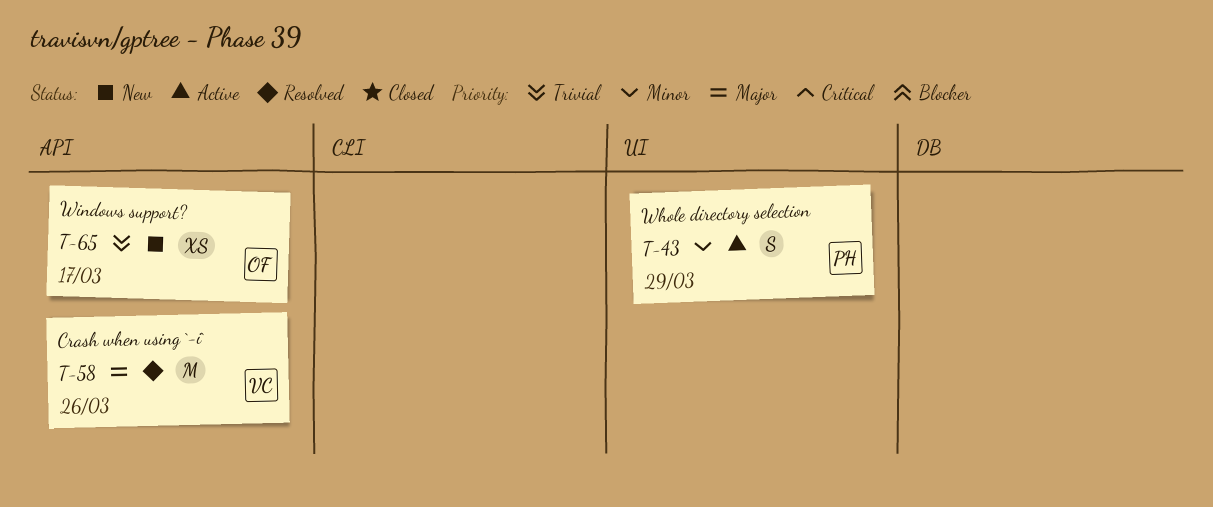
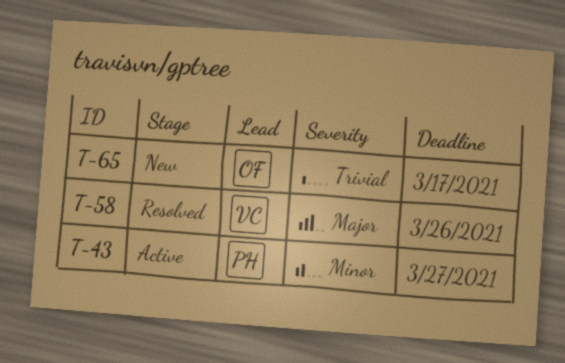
T-43, due: Mar 29 -> Mar 27

